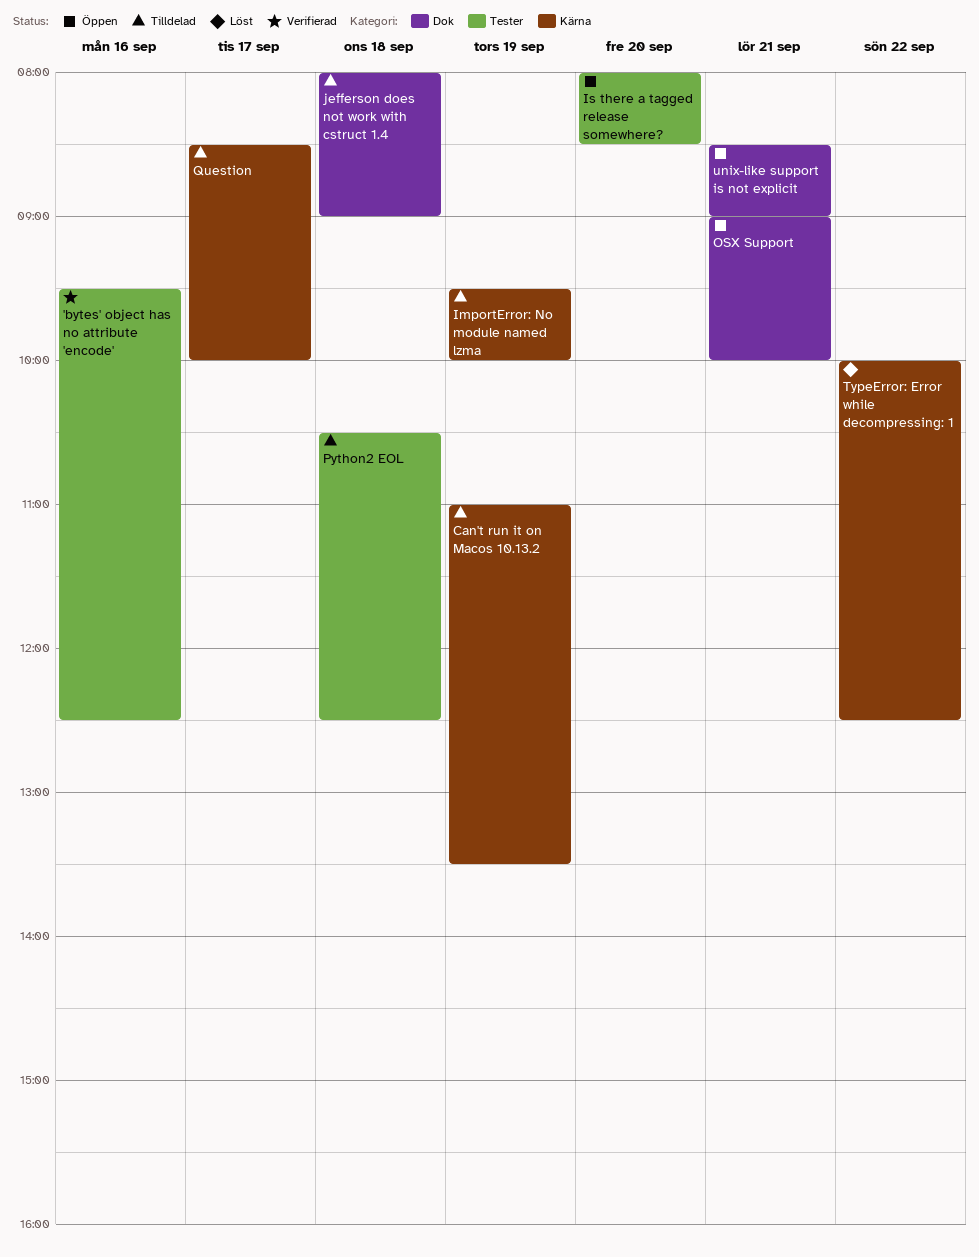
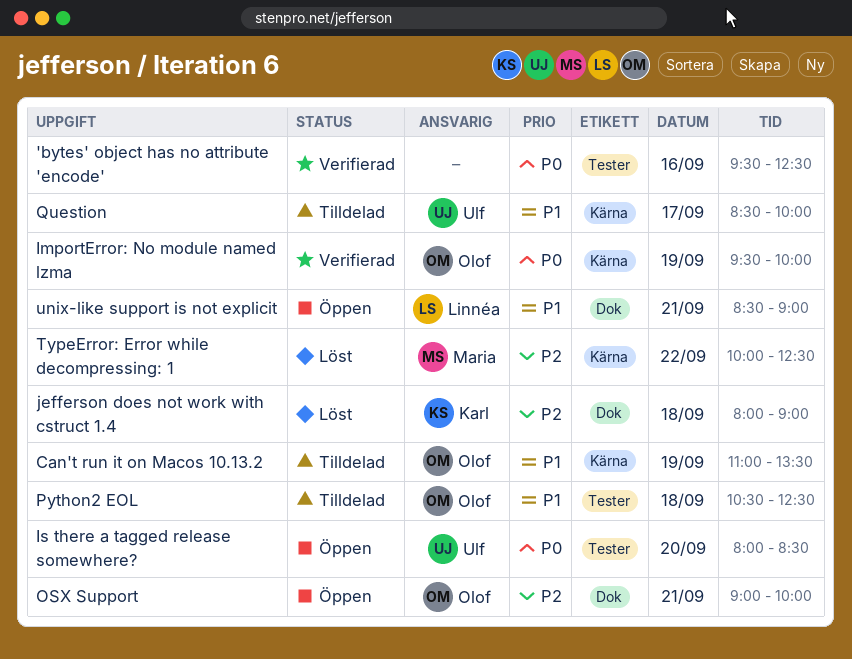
ImportError: No module named lzma, status: Tilldelad -> Verifierad
jefferson does not work with cstruct 1.4, status: Tilldelad -> Löst

